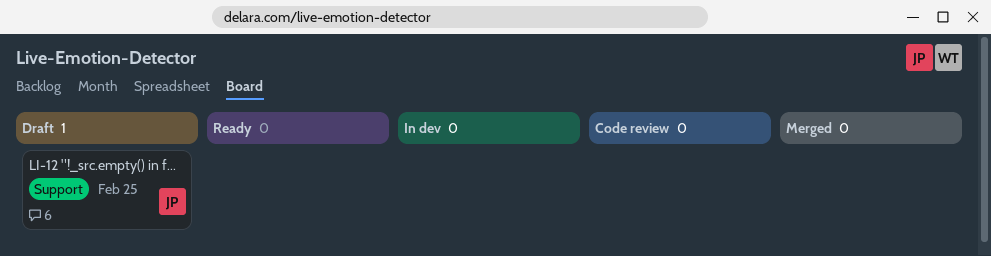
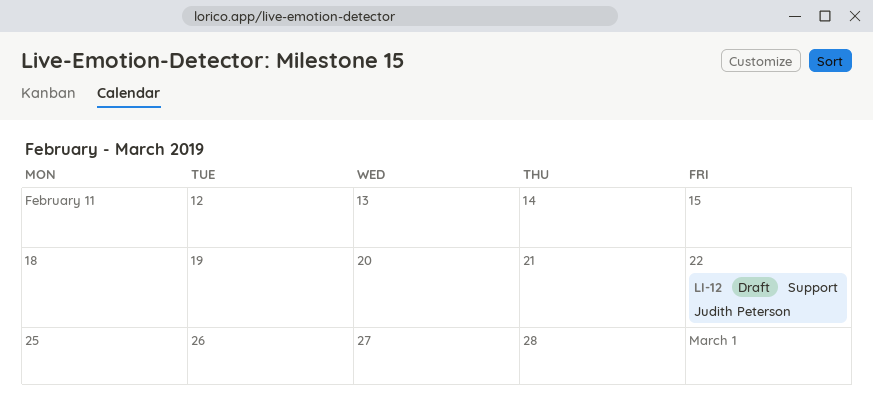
LI-12, due: Feb 25 -> Feb 22

